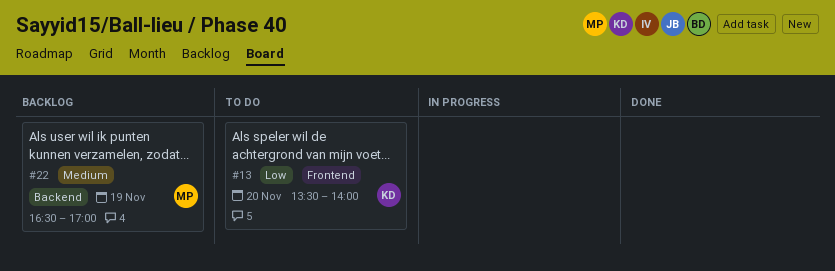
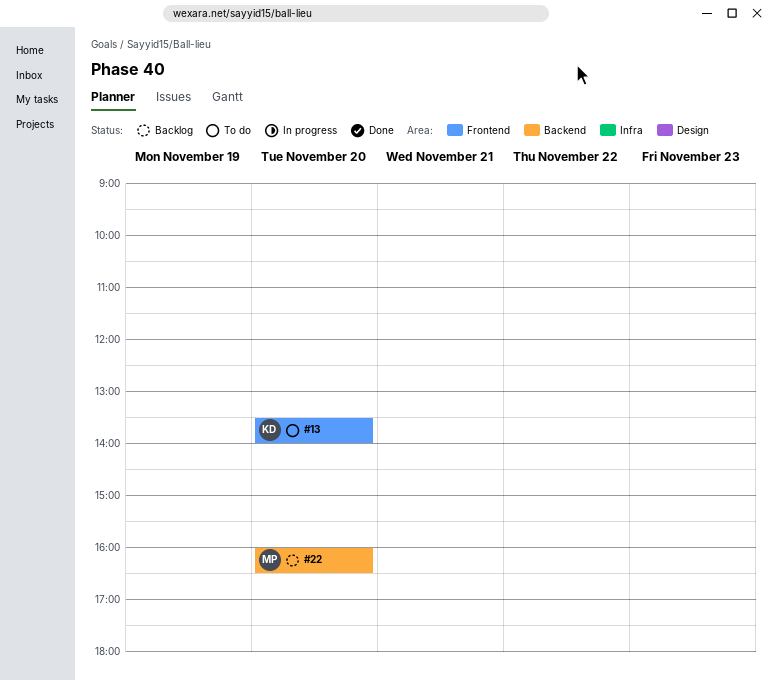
#22, day: Nov 19 -> Nov 20
#22, begins: 16:30 -> 16:00
#22, ends: 17:00 -> 16:30

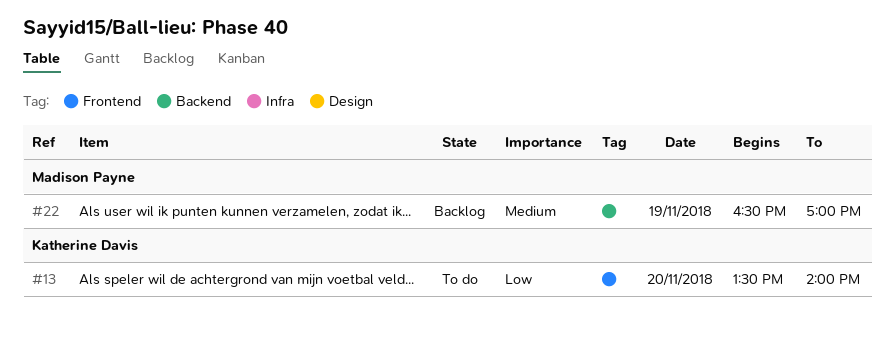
#22, day: Nov 20 -> Nov 19
#22, begins: 16:00 -> 16:30
#22, ends: 16:30 -> 17:00

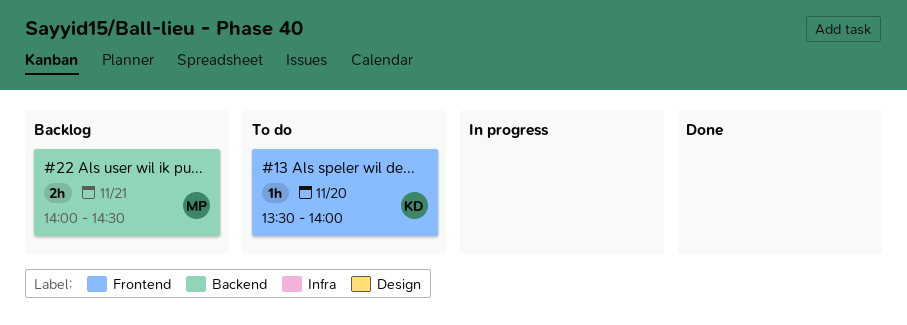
#22, day: Nov 19 -> Nov 21
#22, begins: 16:30 -> 14:00
#22, ends: 17:00 -> 14:30

